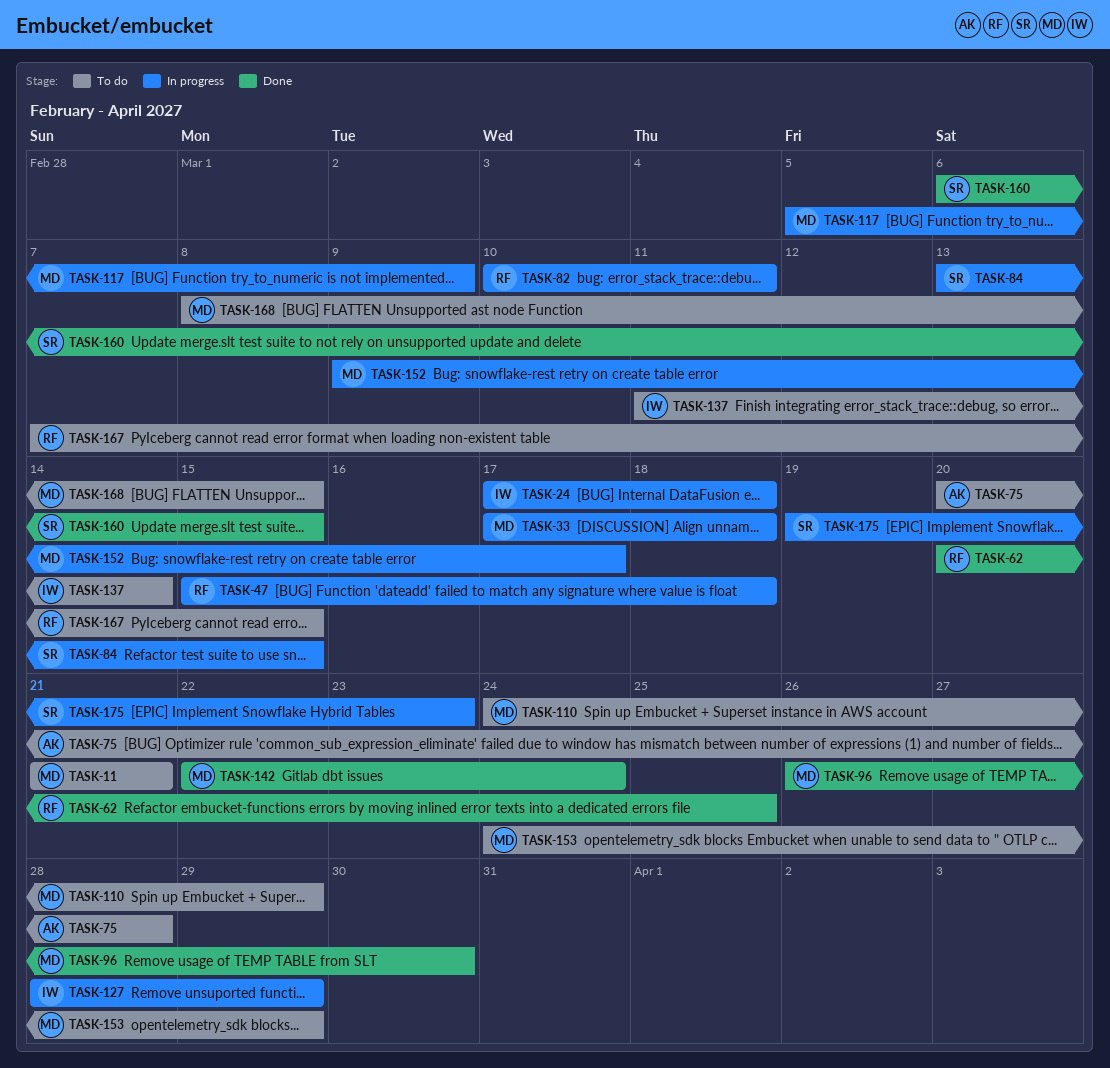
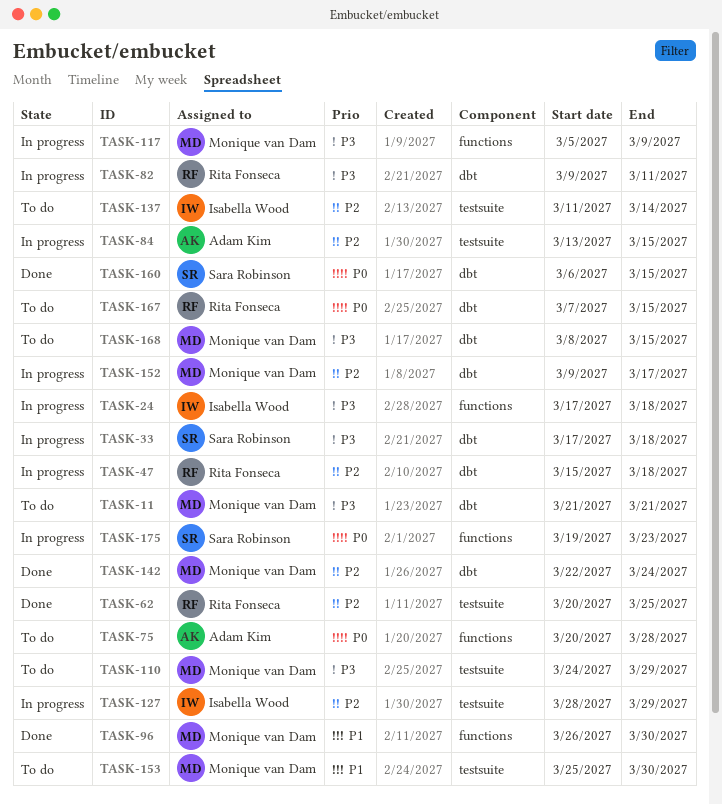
TASK-33, owner: Monique van Dam -> Sara Robinson
TASK-82, start: Mar 10 -> Mar 9
TASK-84, owner: Sara Robinson -> Adam Kim
TASK-153, start: Mar 24 -> Mar 25
TASK-153, due: Mar 29 -> Mar 30

